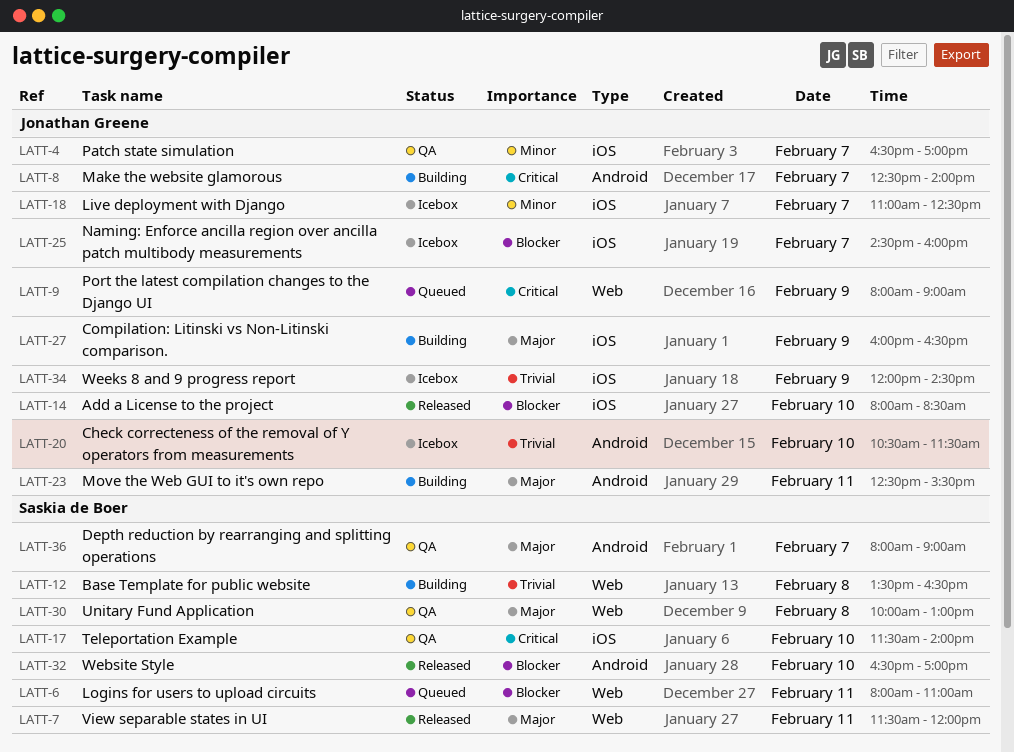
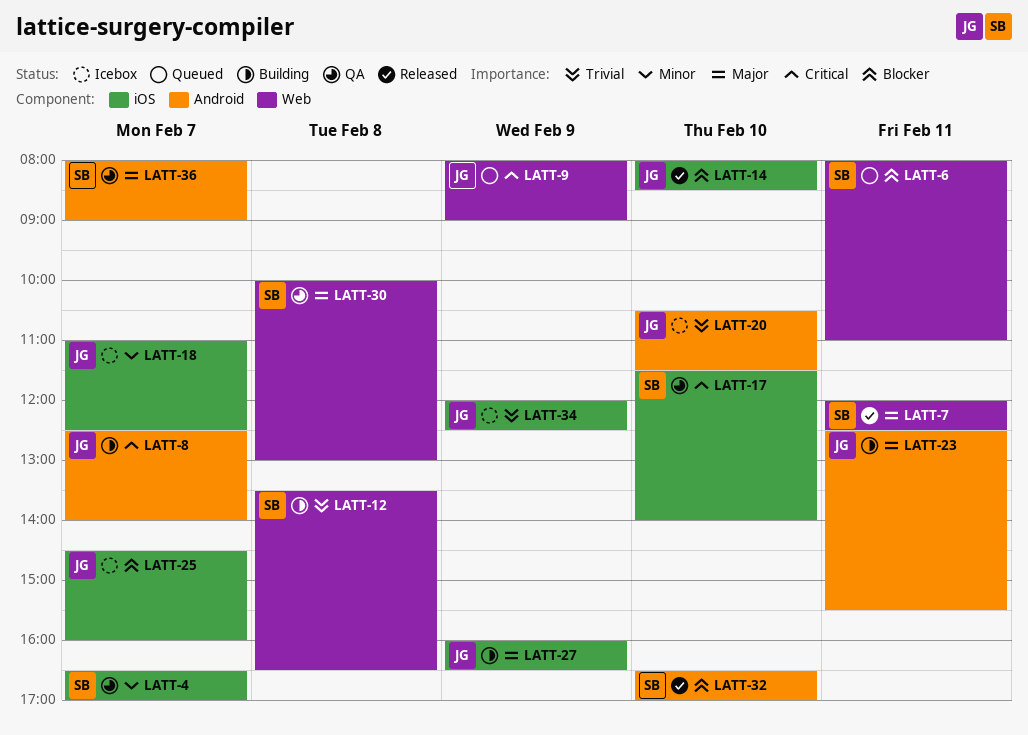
LATT-4, owner: Jonathan Greene -> Saskia de Boer
LATT-7, begins: 11:30 -> 12:00
LATT-7, ends: 12:00 -> 12:30
LATT-34, ends: 14:30 -> 12:30

